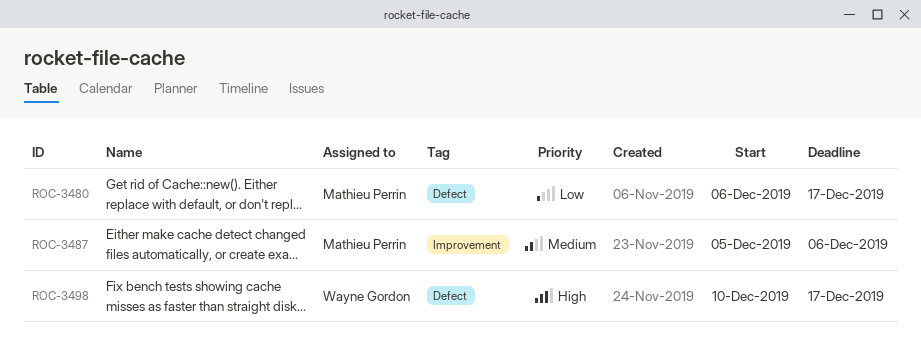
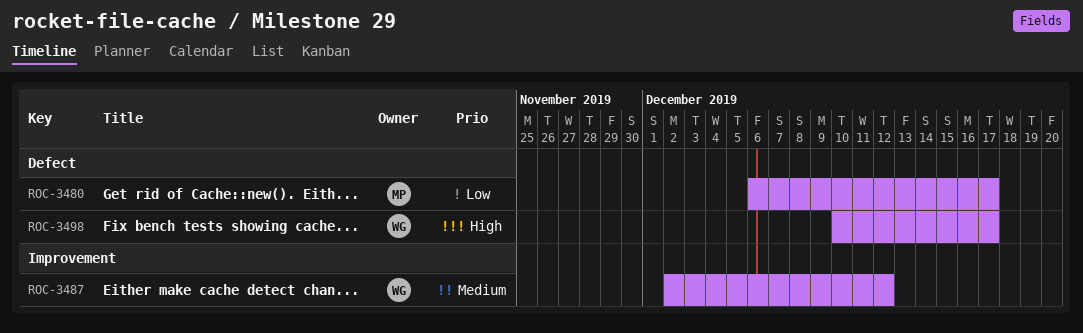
ROC-3487, owner: Mathieu Perrin -> Wayne Gordon
ROC-3487, start: Dec 5 -> Dec 2
ROC-3487, due: Dec 6 -> Dec 12

